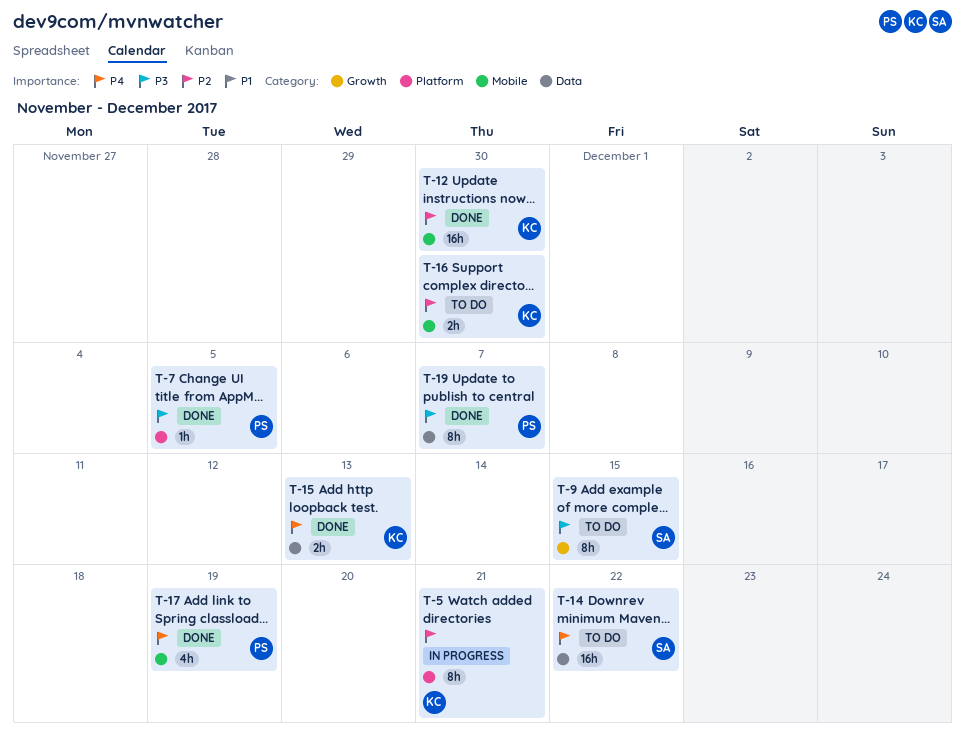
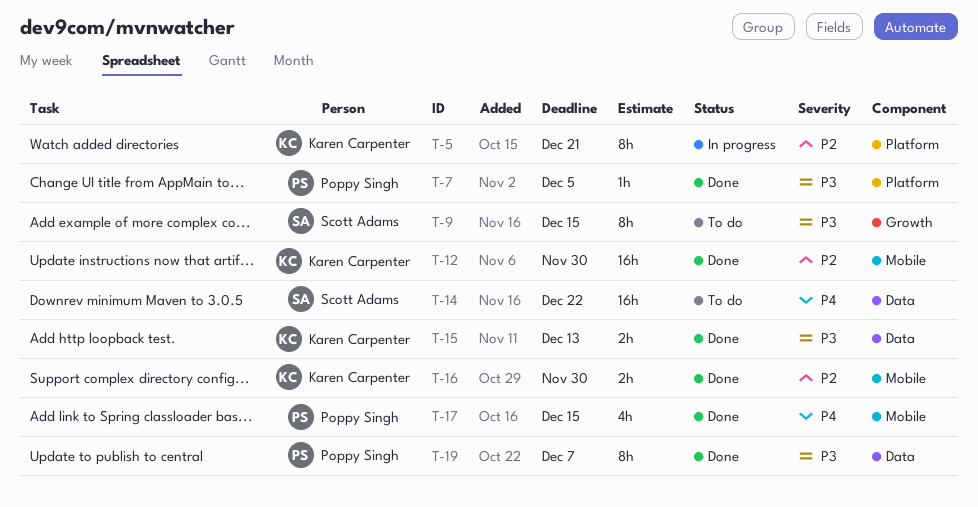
T-15, priority: P4 -> P3
T-16, status: To do -> Done
T-17, due: Dec 19 -> Dec 15

